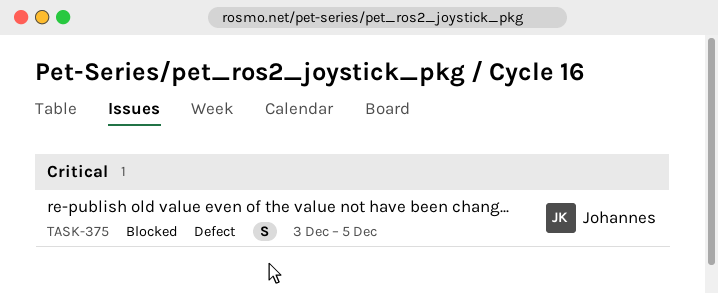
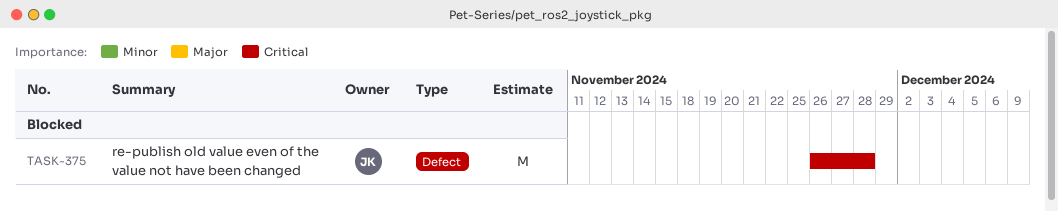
TASK-375, estimate: S -> M
TASK-375, start: Dec 3 -> Nov 26
TASK-375, due: Dec 5 -> Nov 28

